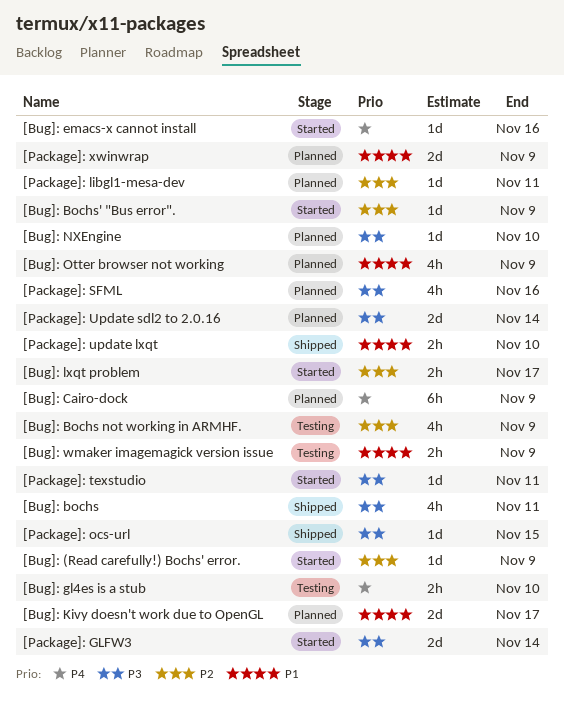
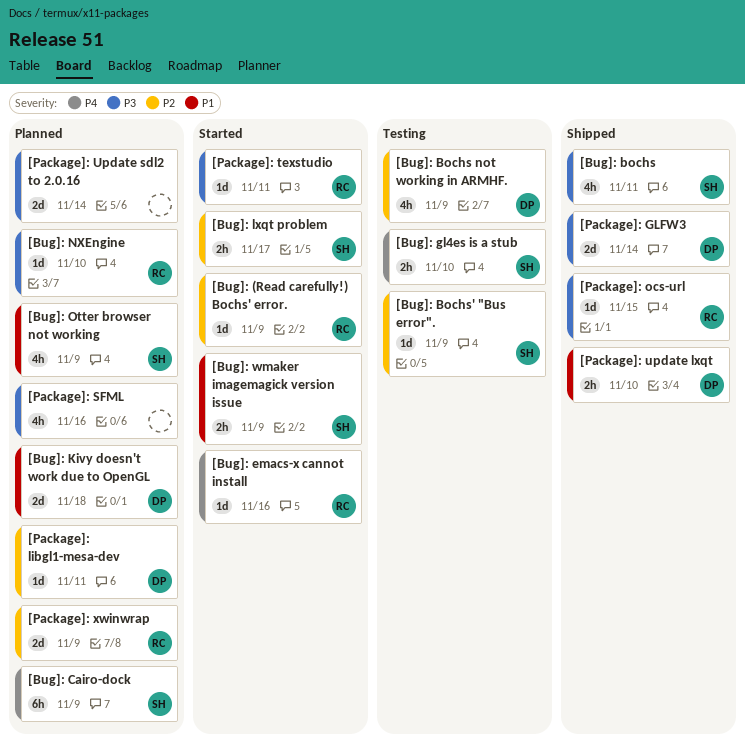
[Bug]: Bochs' "Bus error"., status: Started -> Testing
[Bug]: Kivy doesn't work due to OpenGL, due: Nov 17 -> Nov 18
[Bug]: wmaker imagemagick version issue, status: Testing -> Started
[Package]: GLFW3, status: Started -> Shipped
[Package]: xwinwrap, priority: P1 -> P2

